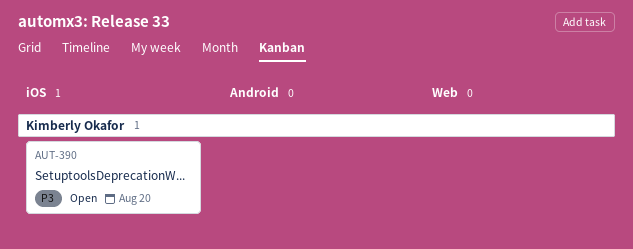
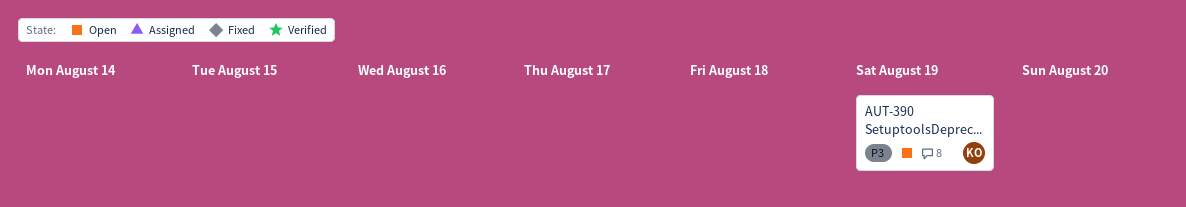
AUT-390, due: Aug 20 -> Aug 19

